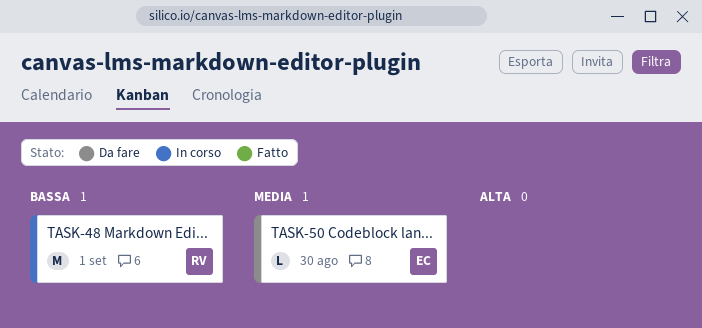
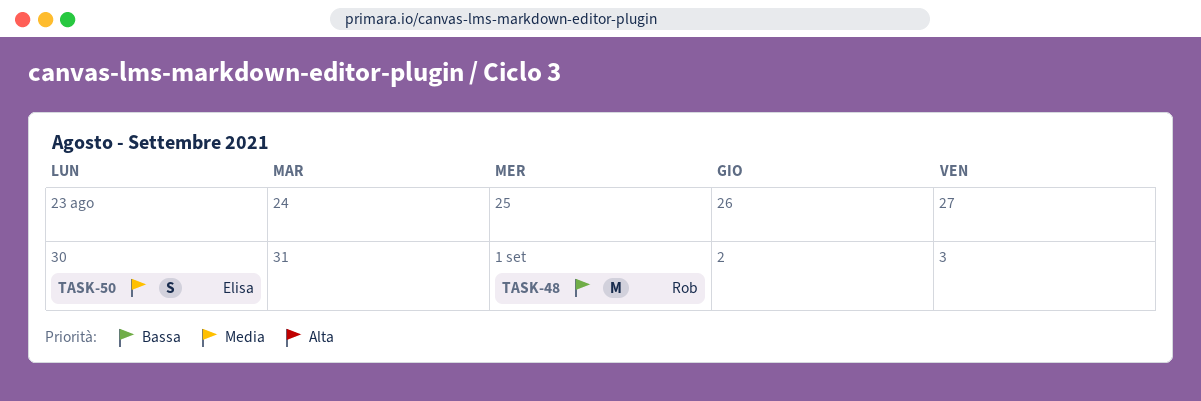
TASK-50, estimate: L -> S

